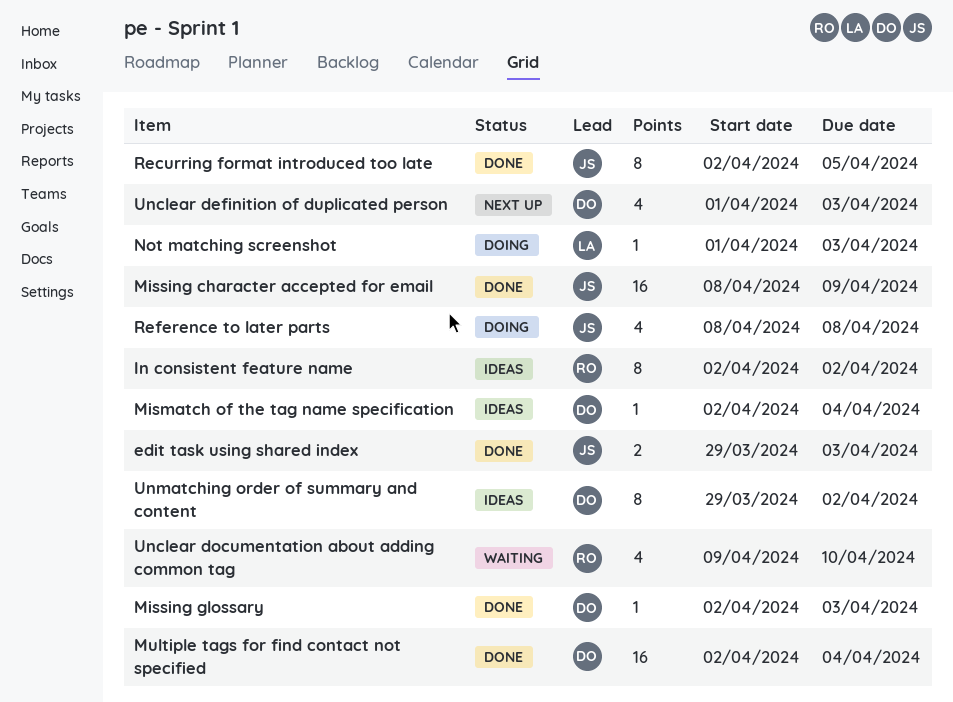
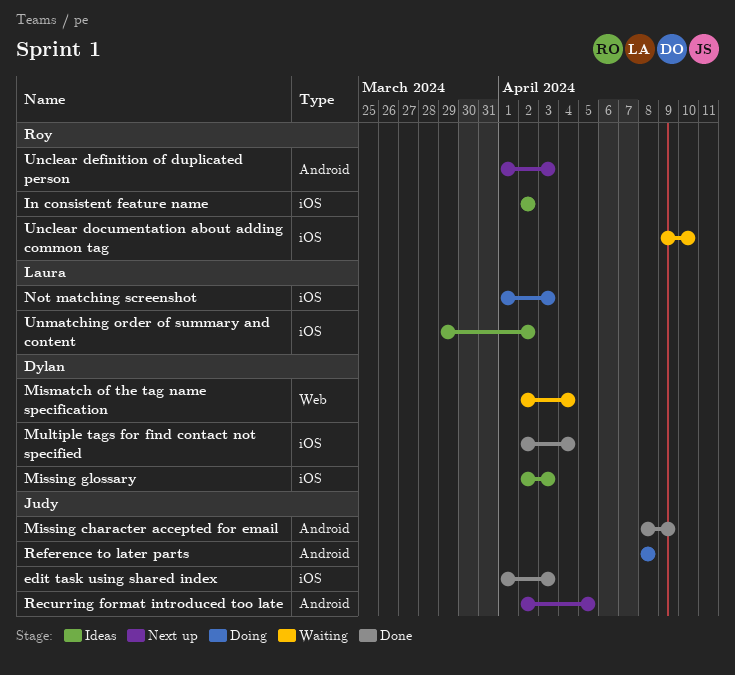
edit task using shared index, start: Mar 29 -> Apr 1
Mismatch of the tag name specification, status: Ideas -> Waiting
Missing glossary, status: Done -> Ideas
Recurring format introduced too late, status: Done -> Next up
Unclear definition of duplicated person, owner: Dylan -> Roy
Unmatching order of summary and content, owner: Dylan -> Laura

